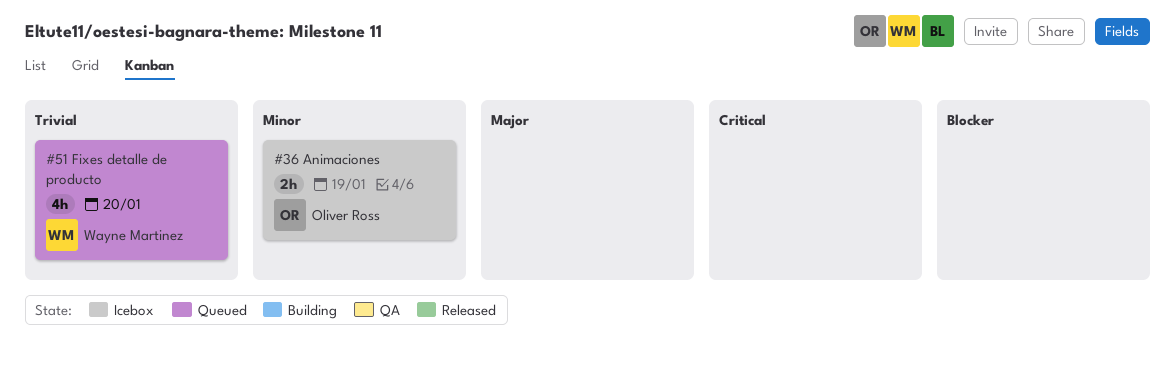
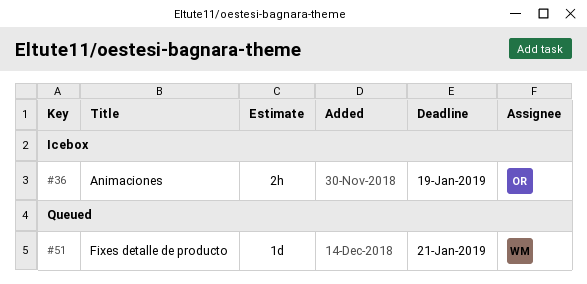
#51, estimate: 4h -> 1d
#51, due: Jan 20 -> Jan 21

